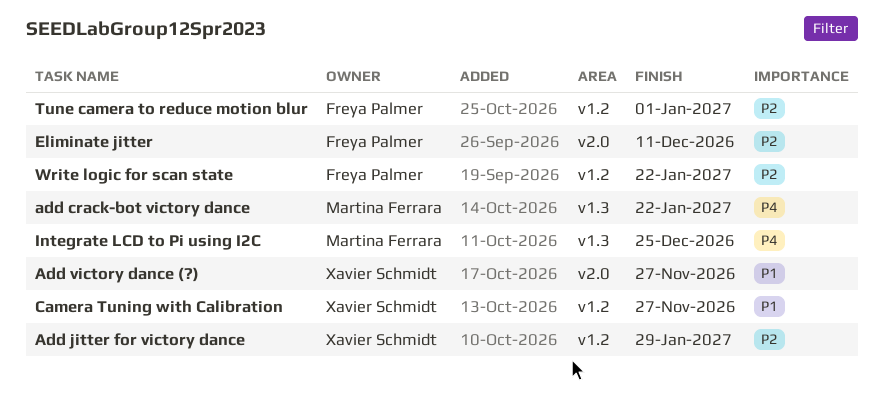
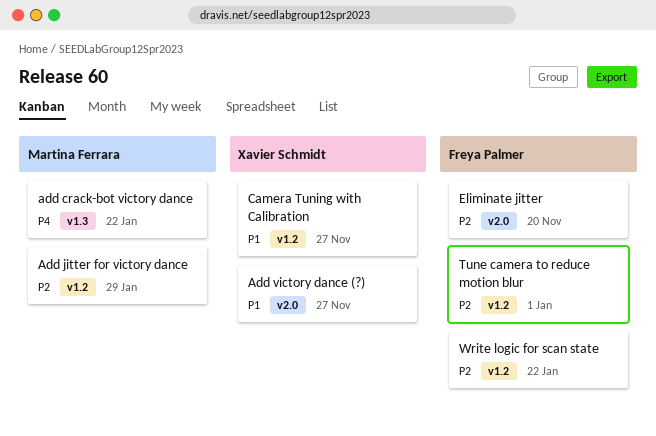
Add jitter for victory dance, owner: Xavier Schmidt -> Martina Ferrara
Eliminate jitter, due: Dec 11 -> Nov 20
Integrate LCD to Pi using I2C: present -> none

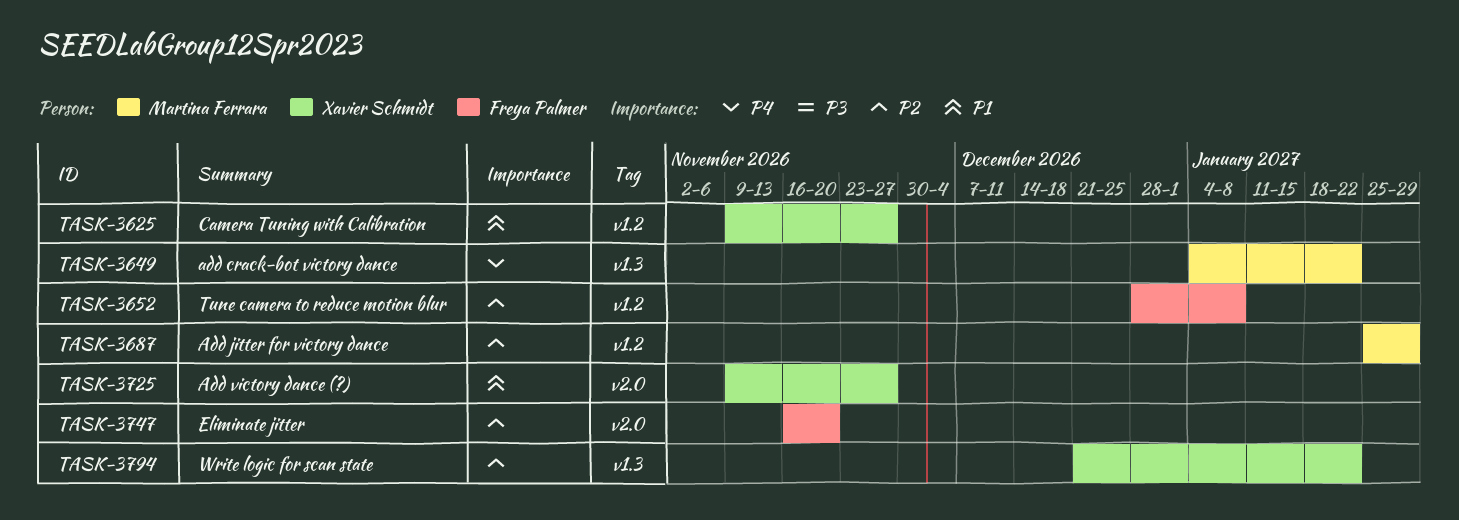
Tune camera to reduce motion blur, due: Jan 1 -> Jan 8
Write logic for scan state, owner: Freya Palmer -> Xavier Schmidt
Write logic for scan state, label: v1.2 -> v1.3

